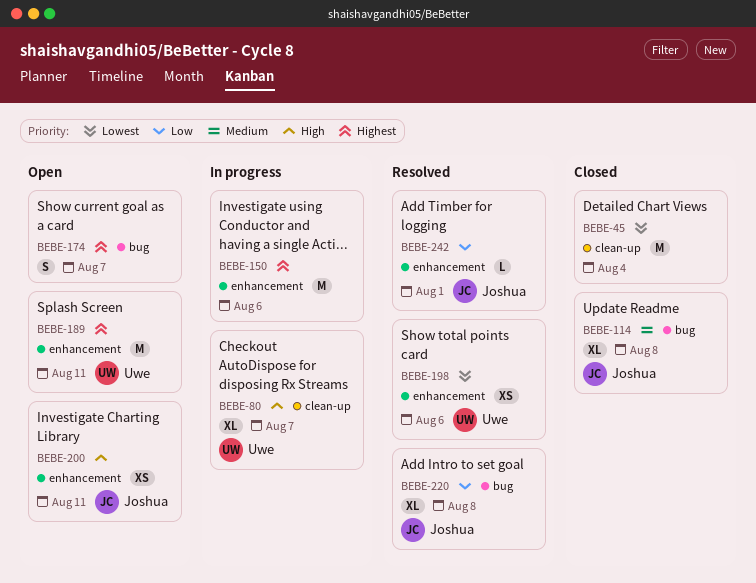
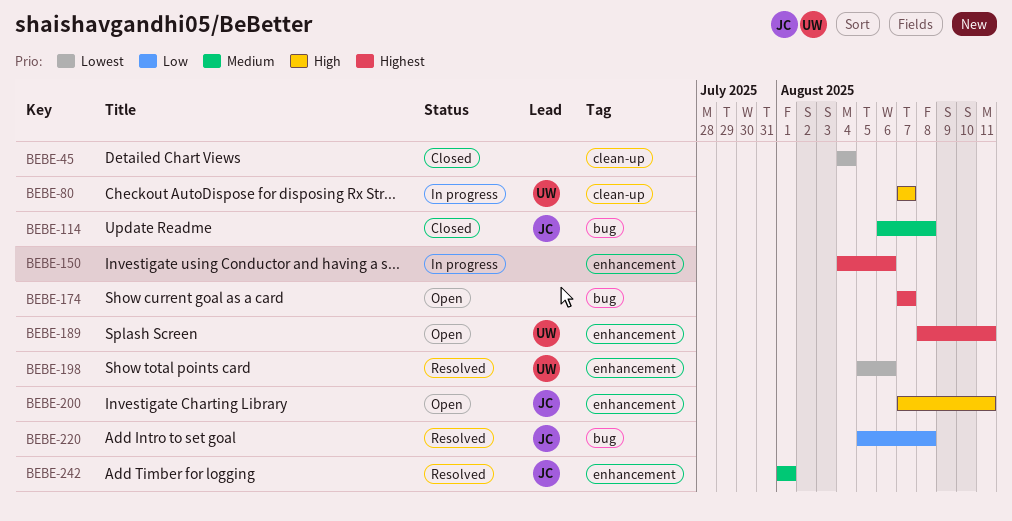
BEBE-242, priority: Low -> Medium

